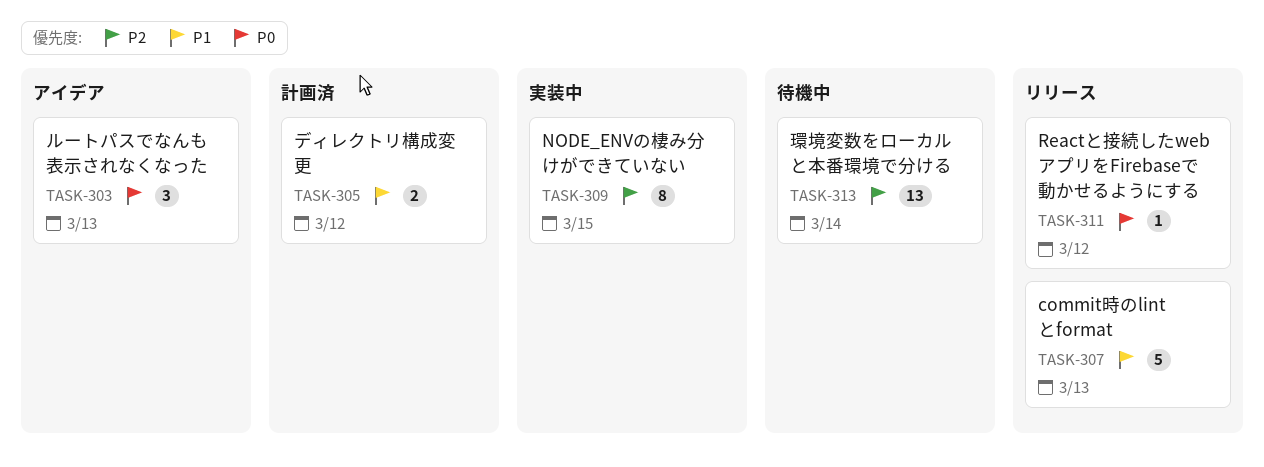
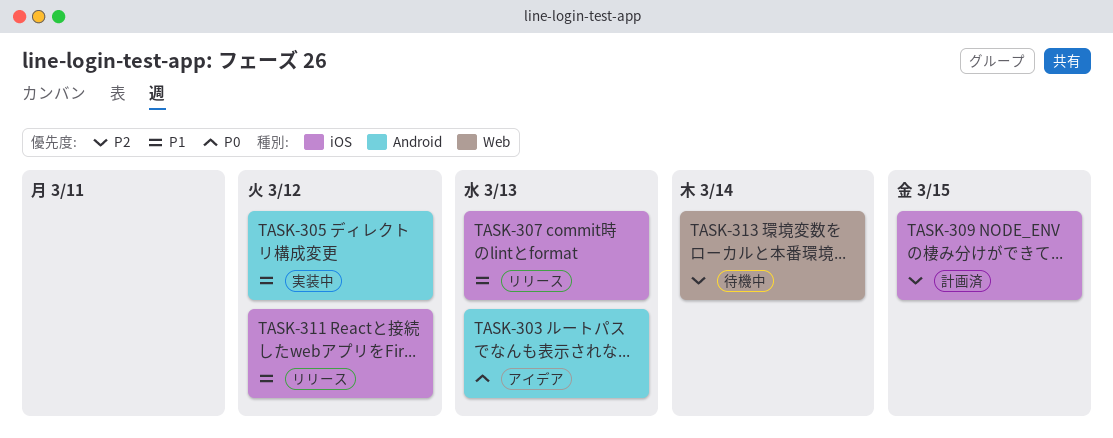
TASK-305, status: 計画済 -> 実装中
TASK-309, status: 実装中 -> 計画済
TASK-311, priority: P0 -> P1

